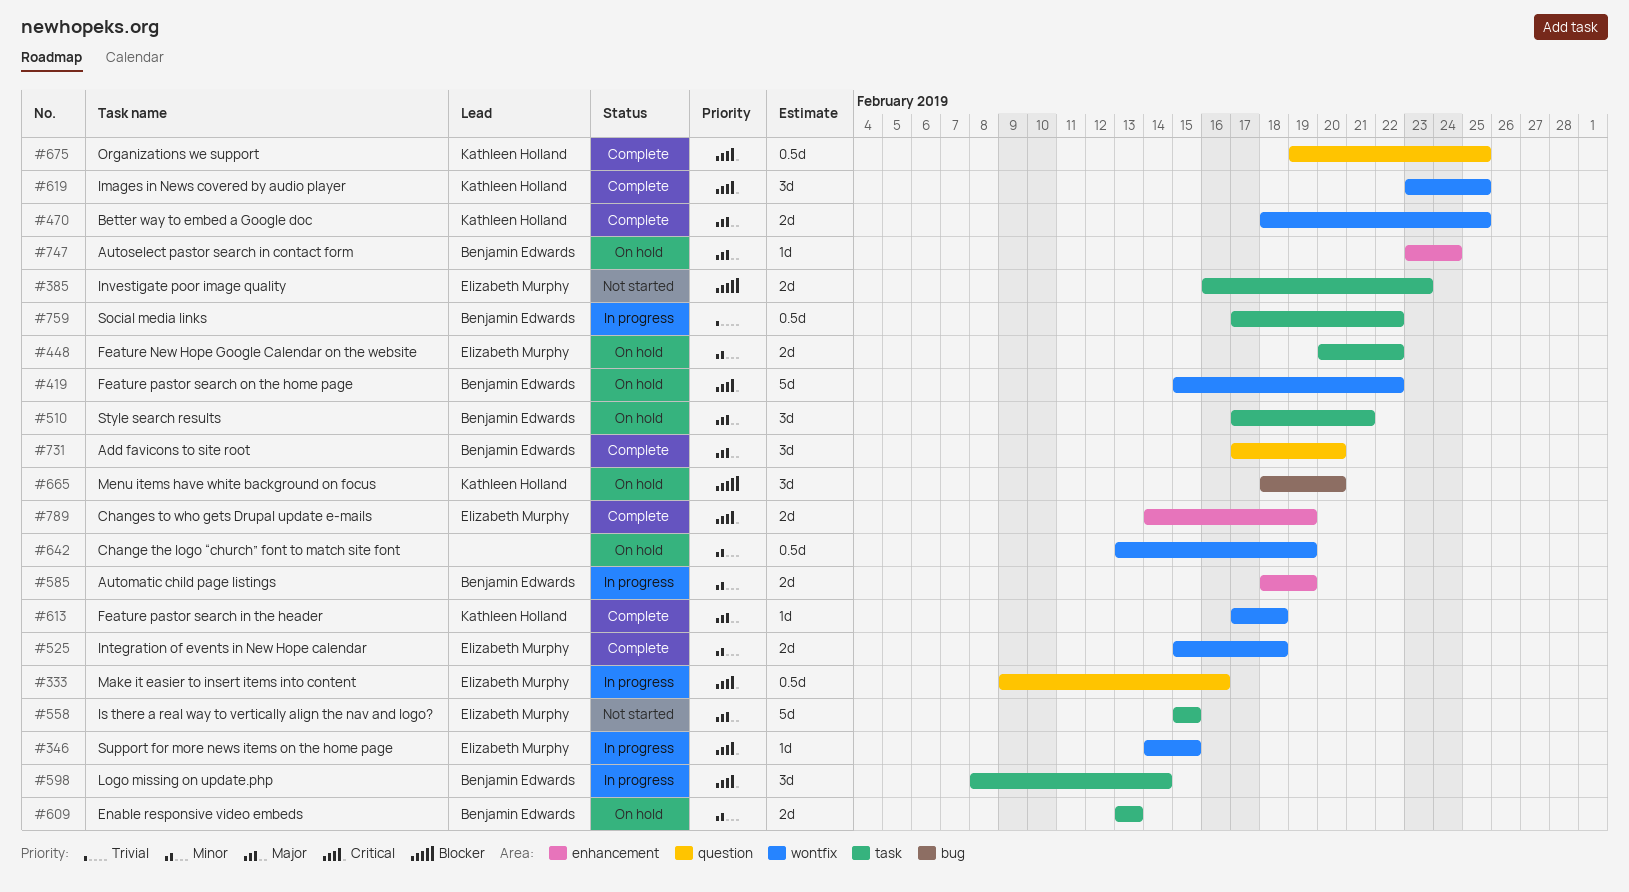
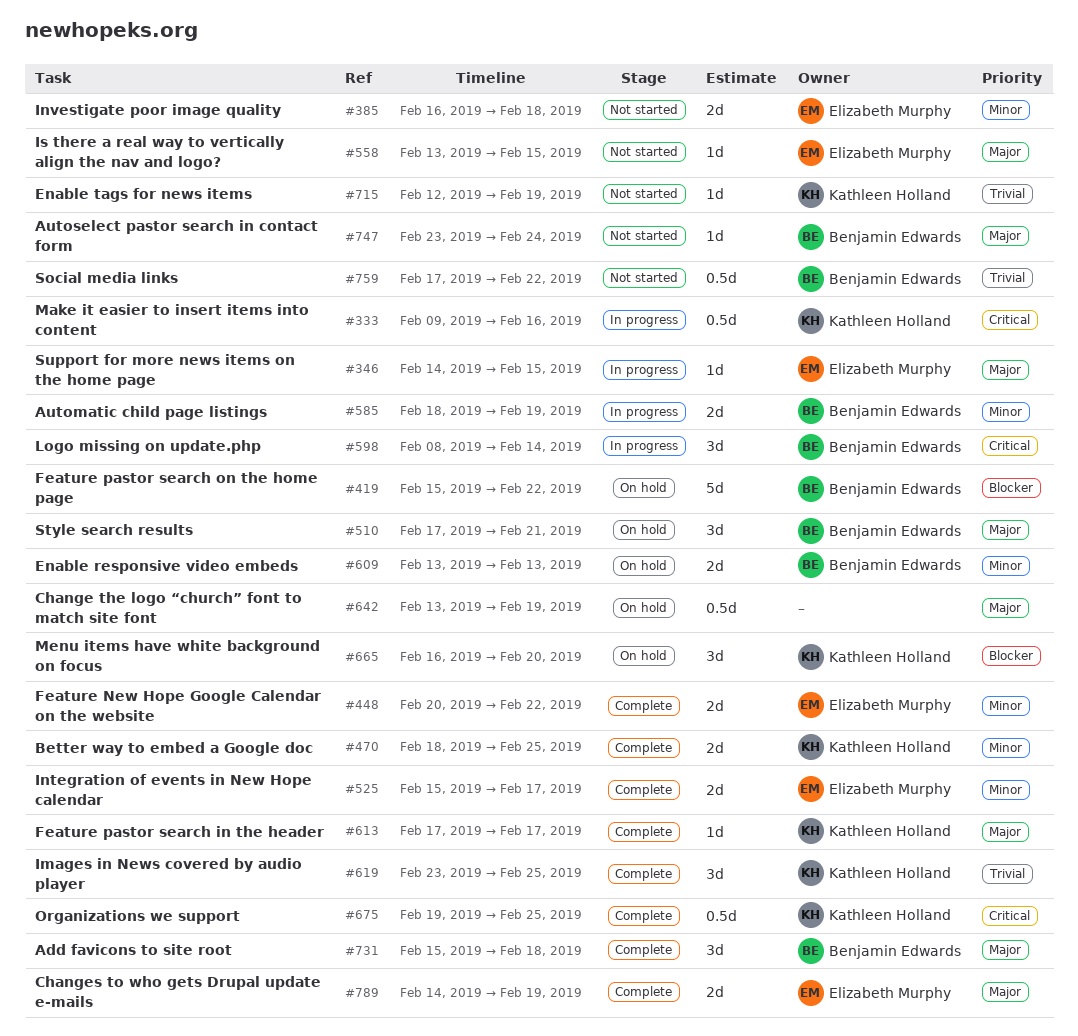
#333, owner: Elizabeth Murphy -> Kathleen Holland
#346, priority: Critical -> Major
#385, priority: Blocker -> Minor
#385, due: Feb 23 -> Feb 18
#419, priority: Critical -> Blocker
#448, status: On hold -> Complete
#470, priority: Major -> Minor
#525, due: Feb 18 -> Feb 17
#558, estimate: 5d -> 1d
#558, start: Feb 15 -> Feb 13
#613, due: Feb 18 -> Feb 17
#619, priority: Critical -> Trivial
#642, priority: Minor -> Major
#665, start: Feb 18 -> Feb 16
#715: none -> present
#731, start: Feb 17 -> Feb 15
#731, due: Feb 20 -> Feb 18
#747, status: On hold -> Not started
#759, status: In progress -> Not started
#789, priority: Critical -> Major

